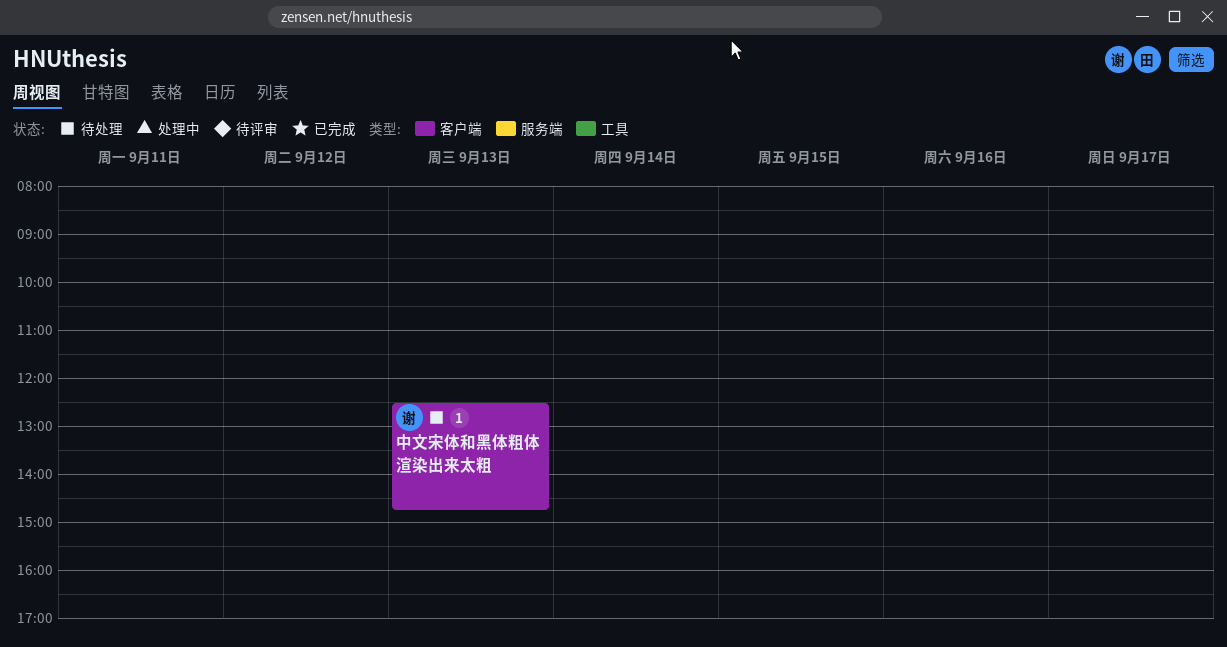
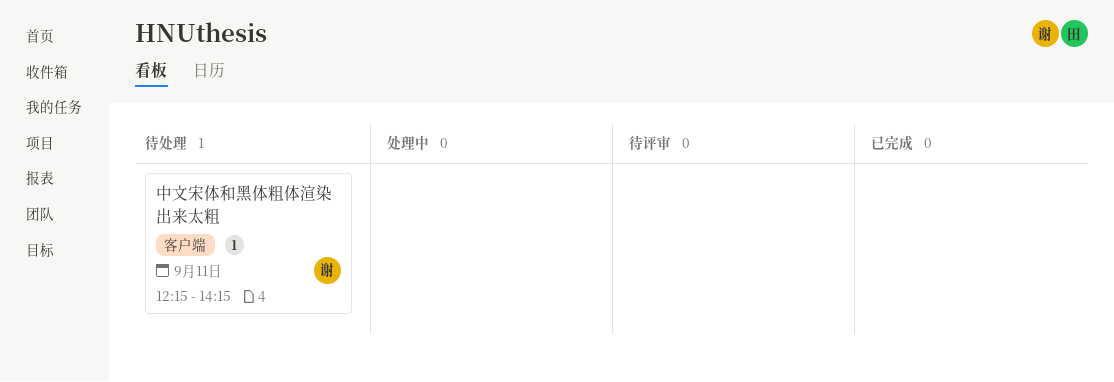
中文宋体和黑体粗体渲染出来太粗, day: Sep 13 -> Sep 11
中文宋体和黑体粗体渲染出来太粗, begins: 12:30 -> 12:15
中文宋体和黑体粗体渲染出来太粗, ends: 14:45 -> 14:15

